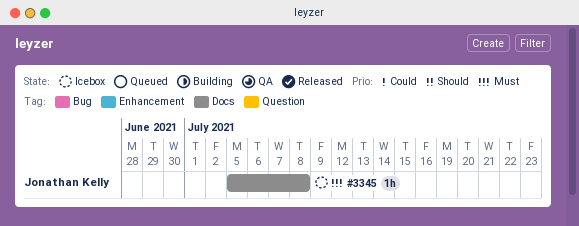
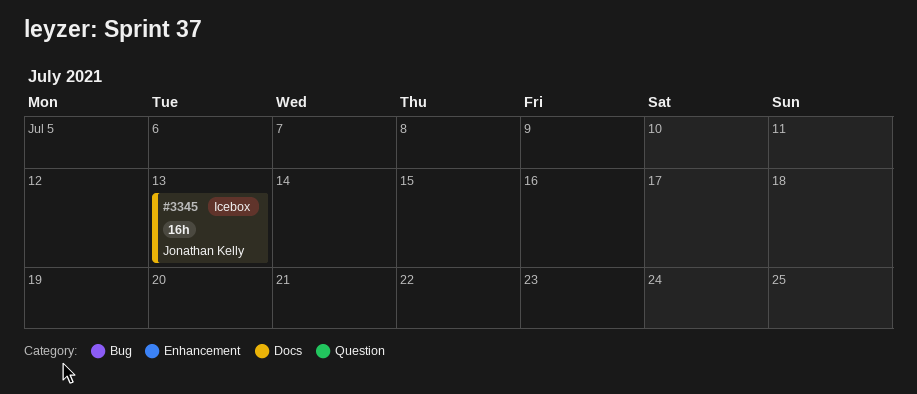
#3345, estimate: 1h -> 16h
#3345, due: Jul 8 -> Jul 13

